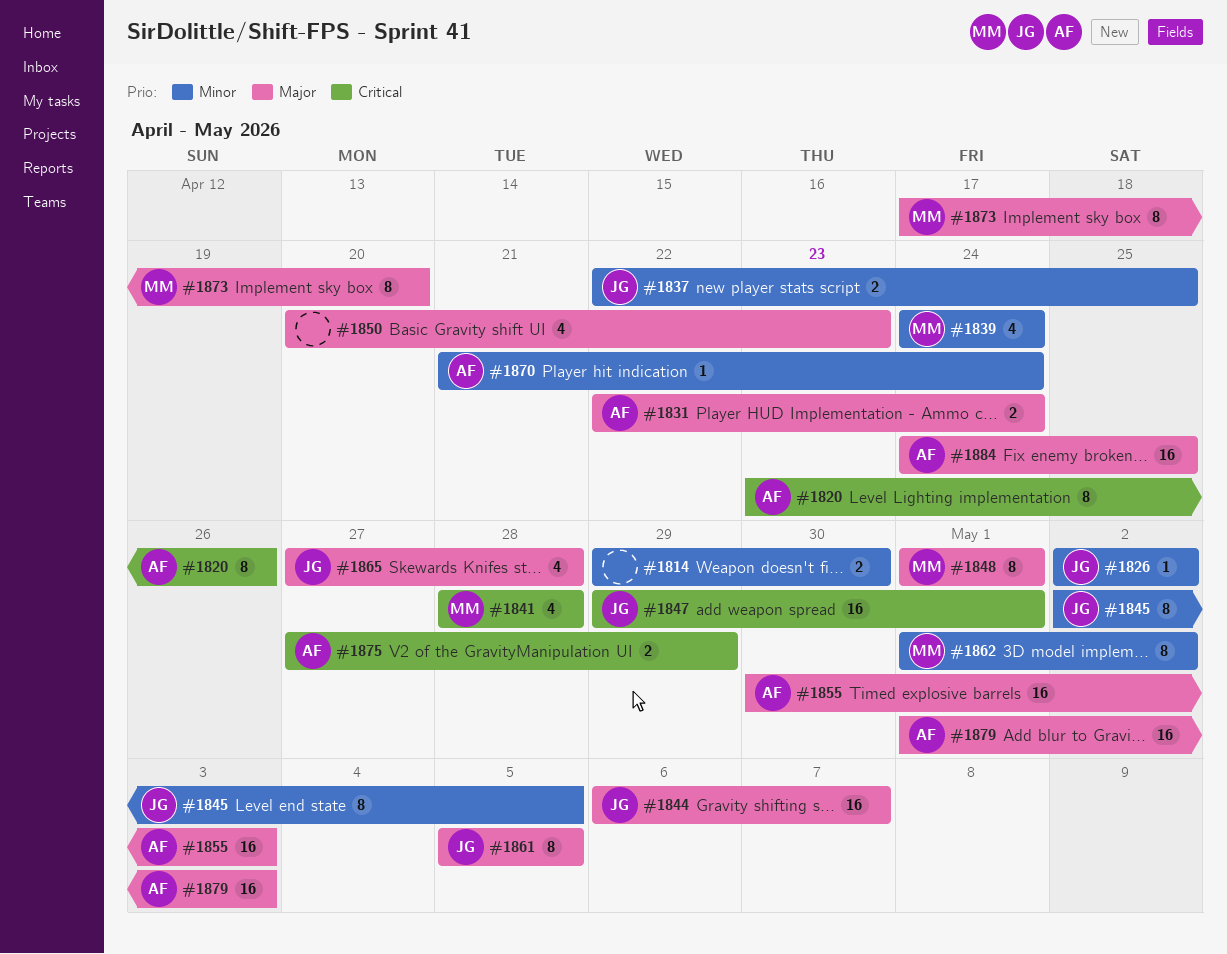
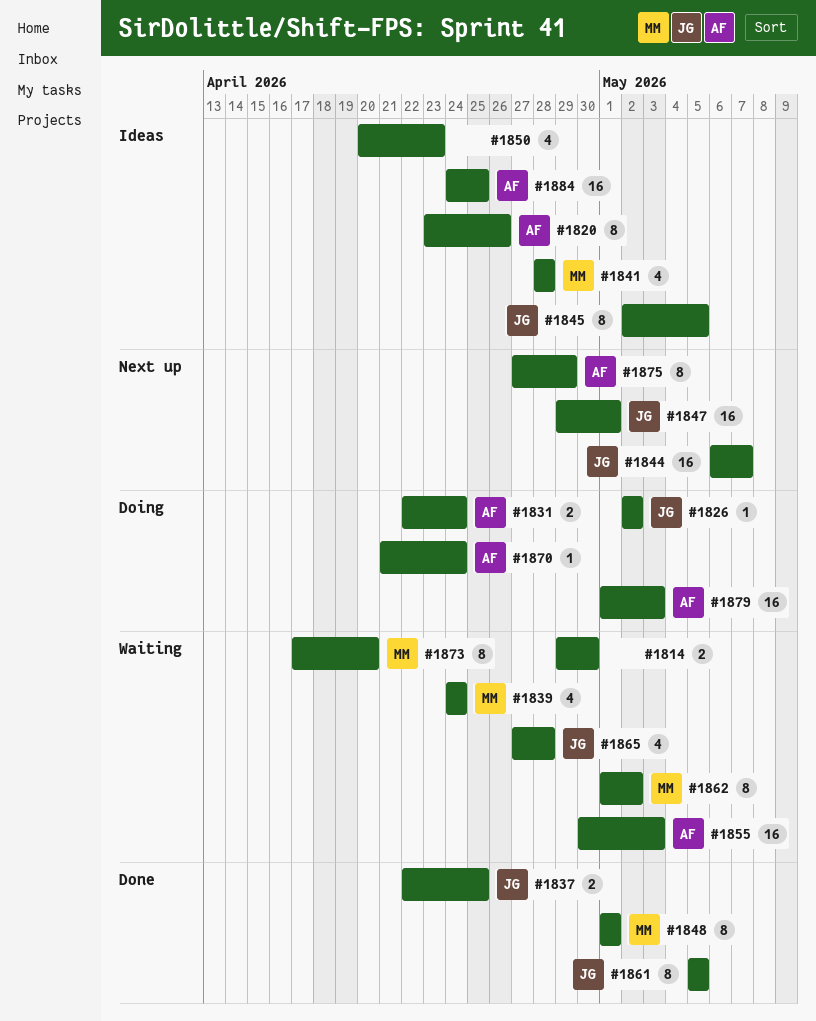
#1875, estimate: 2 -> 8

